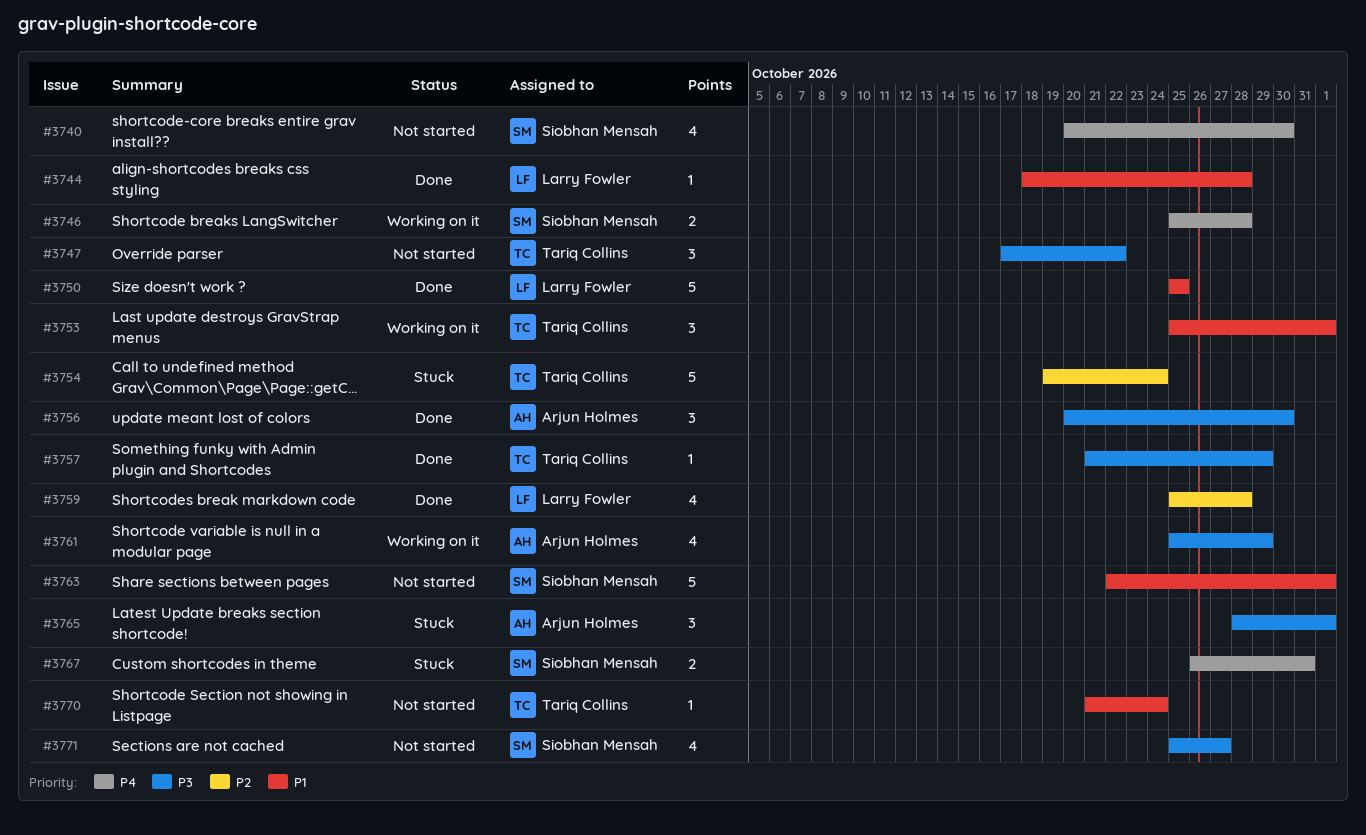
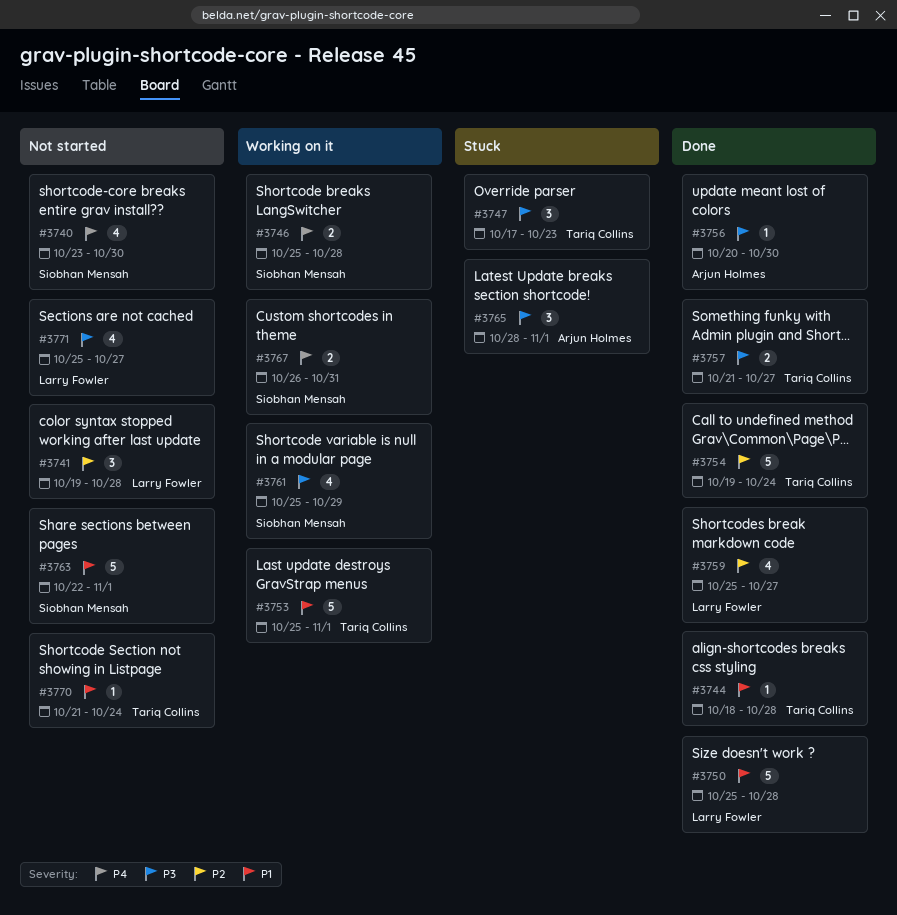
#3740, start: Oct 20 -> Oct 23
#3741: none -> present
#3744, owner: Larry Fowler -> Tariq Collins
#3747, status: Not started -> Stuck
#3747, due: Oct 22 -> Oct 23
#3750, due: Oct 25 -> Oct 28
#3753, estimate: 3 -> 5
#3754, status: Stuck -> Done
#3756, estimate: 3 -> 1
#3757, estimate: 1 -> 2
#3757, due: Oct 29 -> Oct 27
#3759, due: Oct 28 -> Oct 27
#3761, owner: Arjun Holmes -> Siobhan Mensah
#3767, status: Stuck -> Working on it
#3771, owner: Siobhan Mensah -> Larry Fowler

